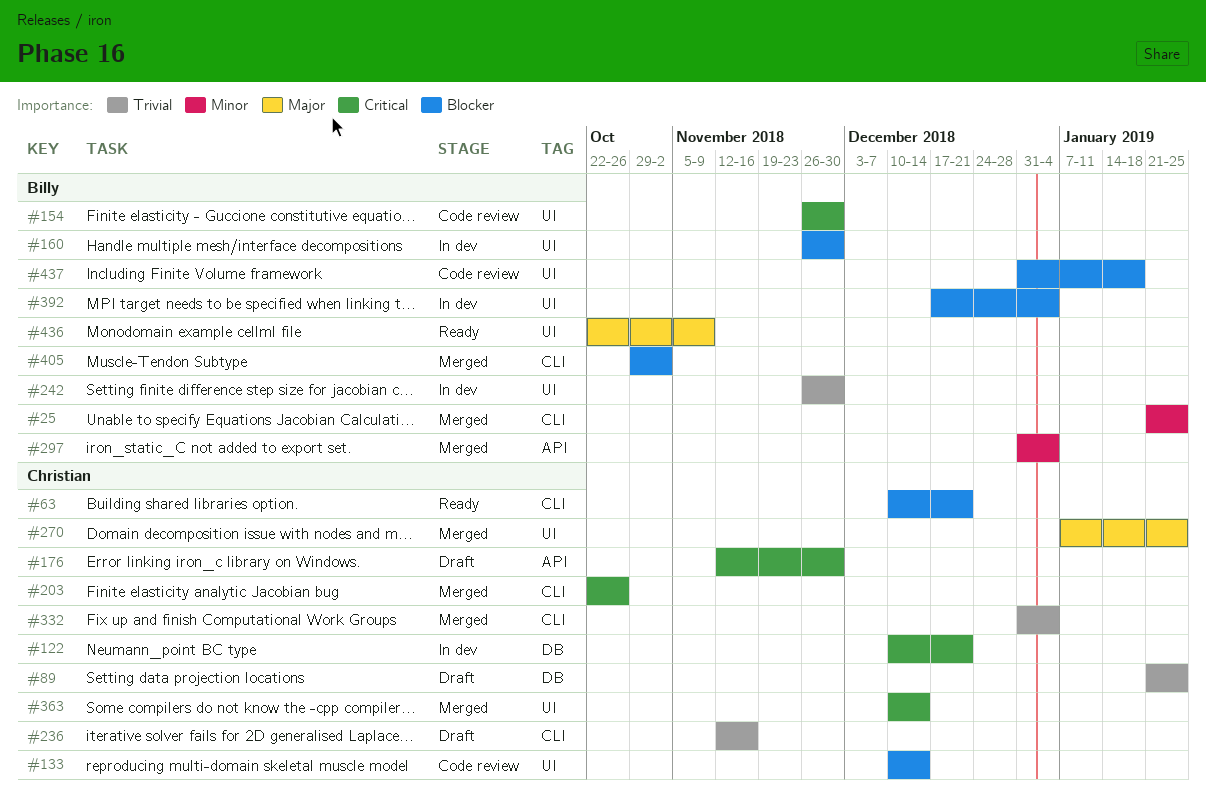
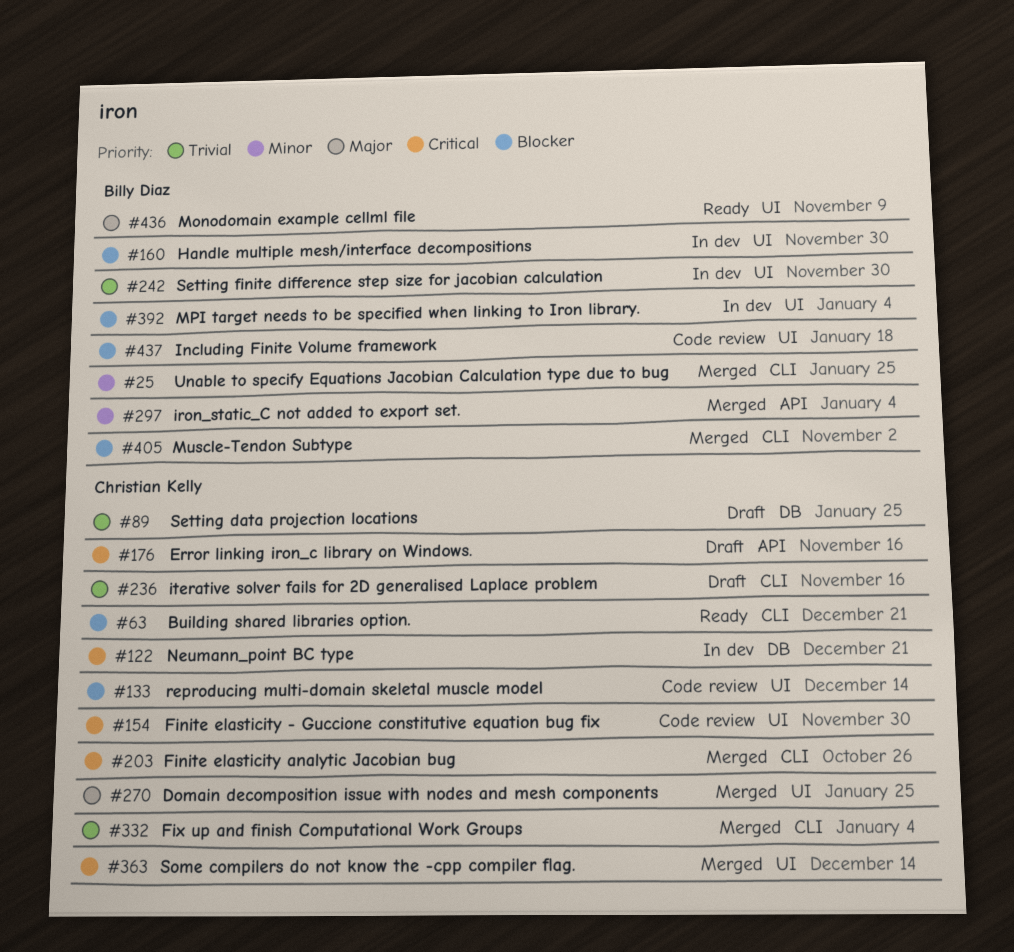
#154, owner: Billy Diaz -> Christian Kelly
#176, due: Nov 30 -> Nov 16

